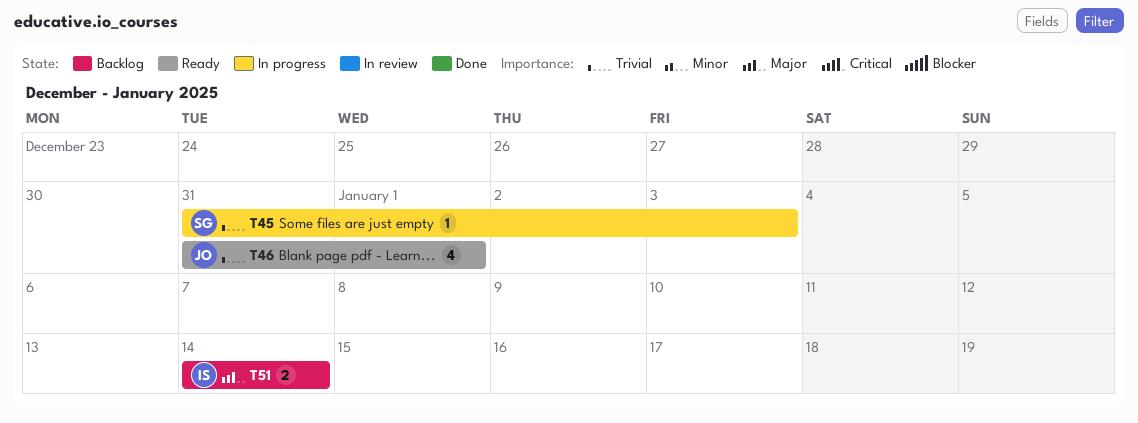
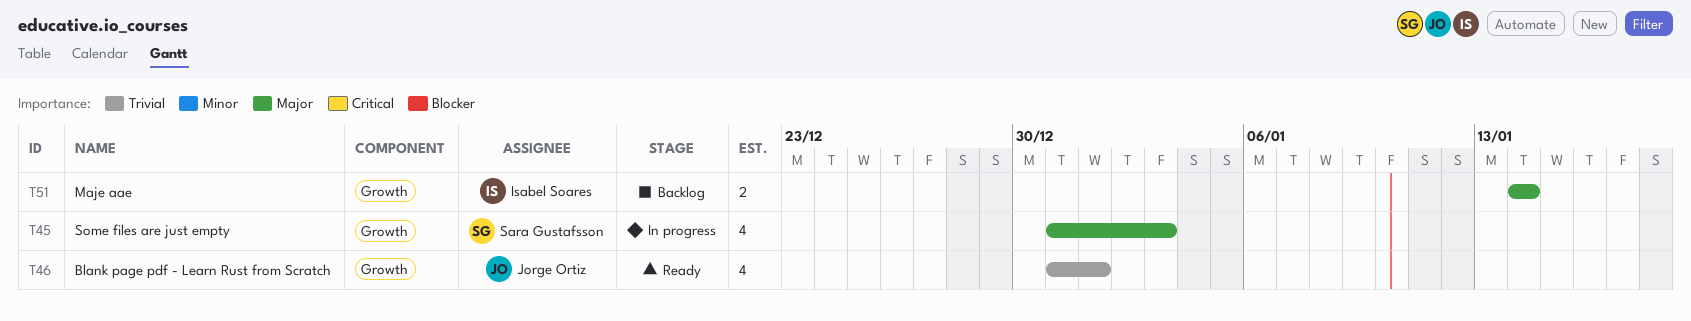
T45, priority: Trivial -> Major
T45, estimate: 1 -> 4

